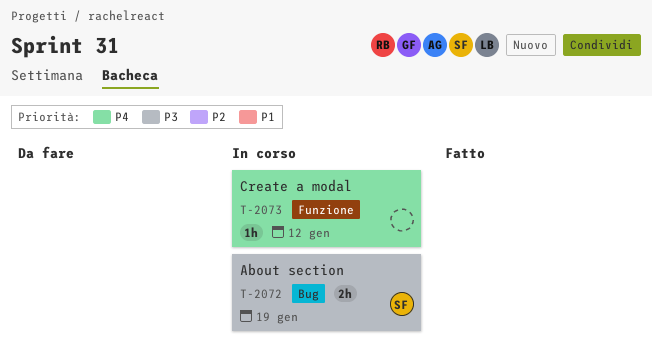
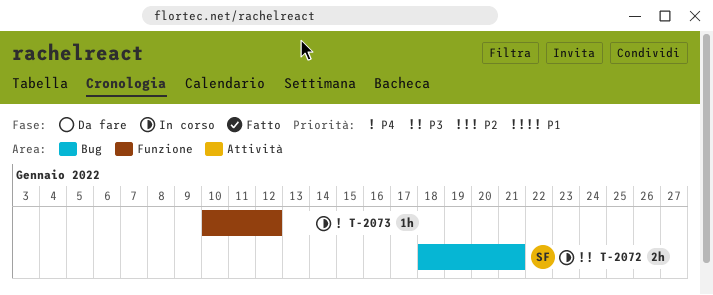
T-2072, due: Jan 19 -> Jan 21

